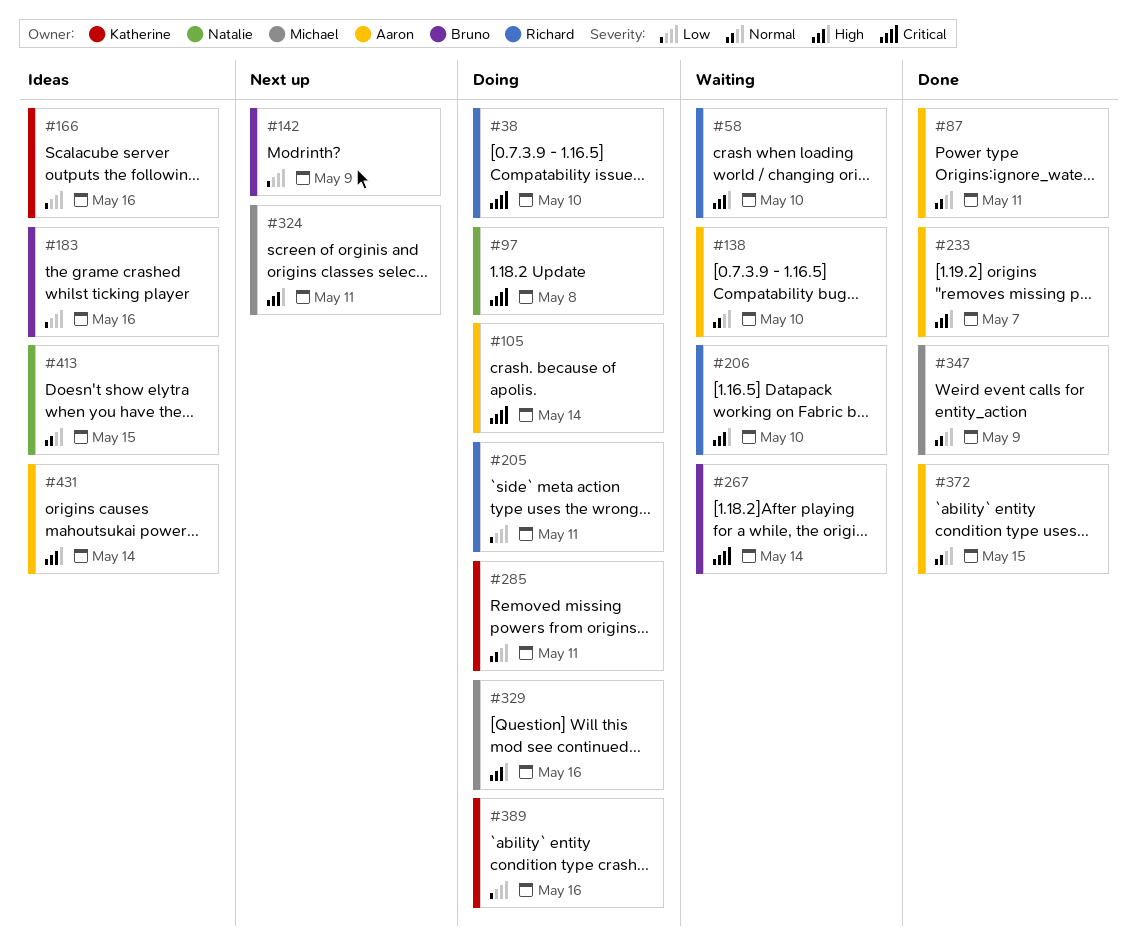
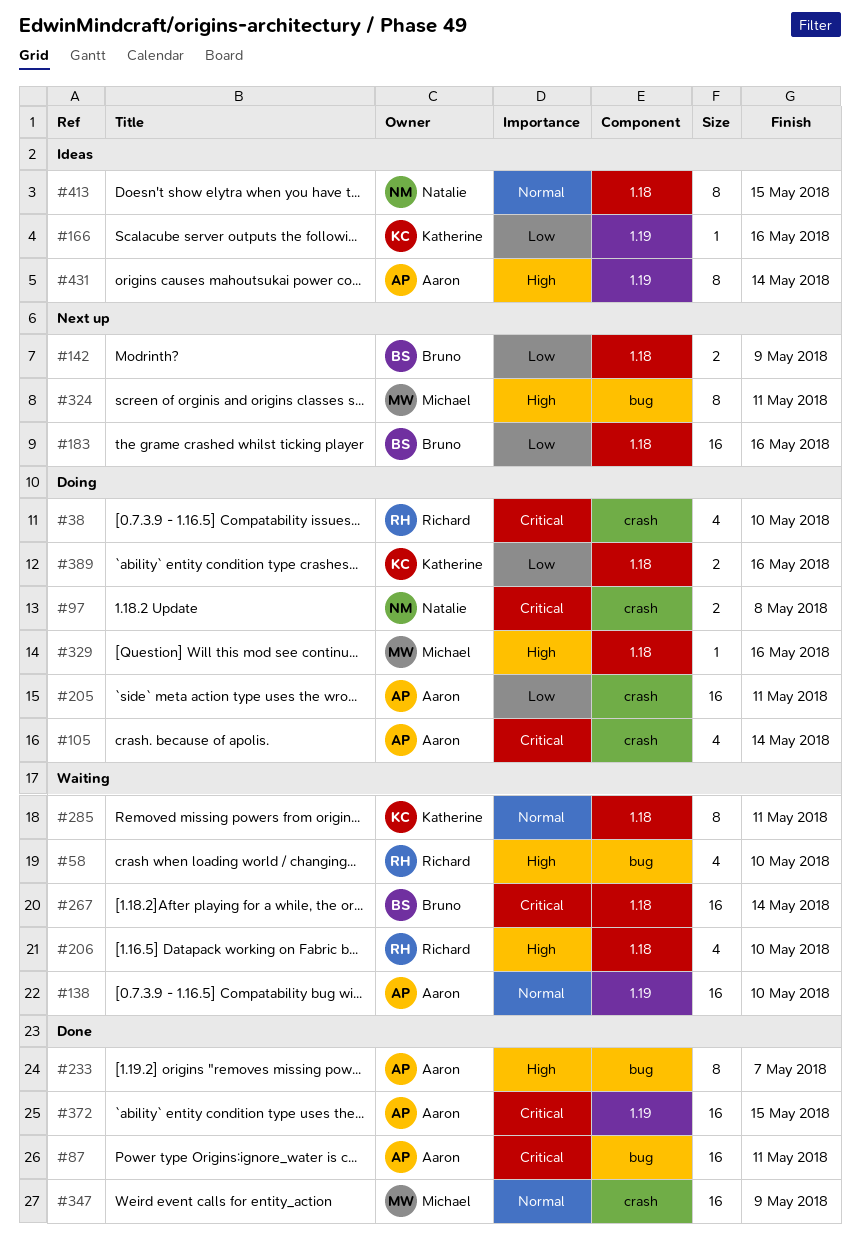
#87, priority: Normal -> Critical
#183, status: Ideas -> Next up
#205, owner: Richard -> Aaron
#285, status: Doing -> Waiting
#372, priority: Normal -> Critical

